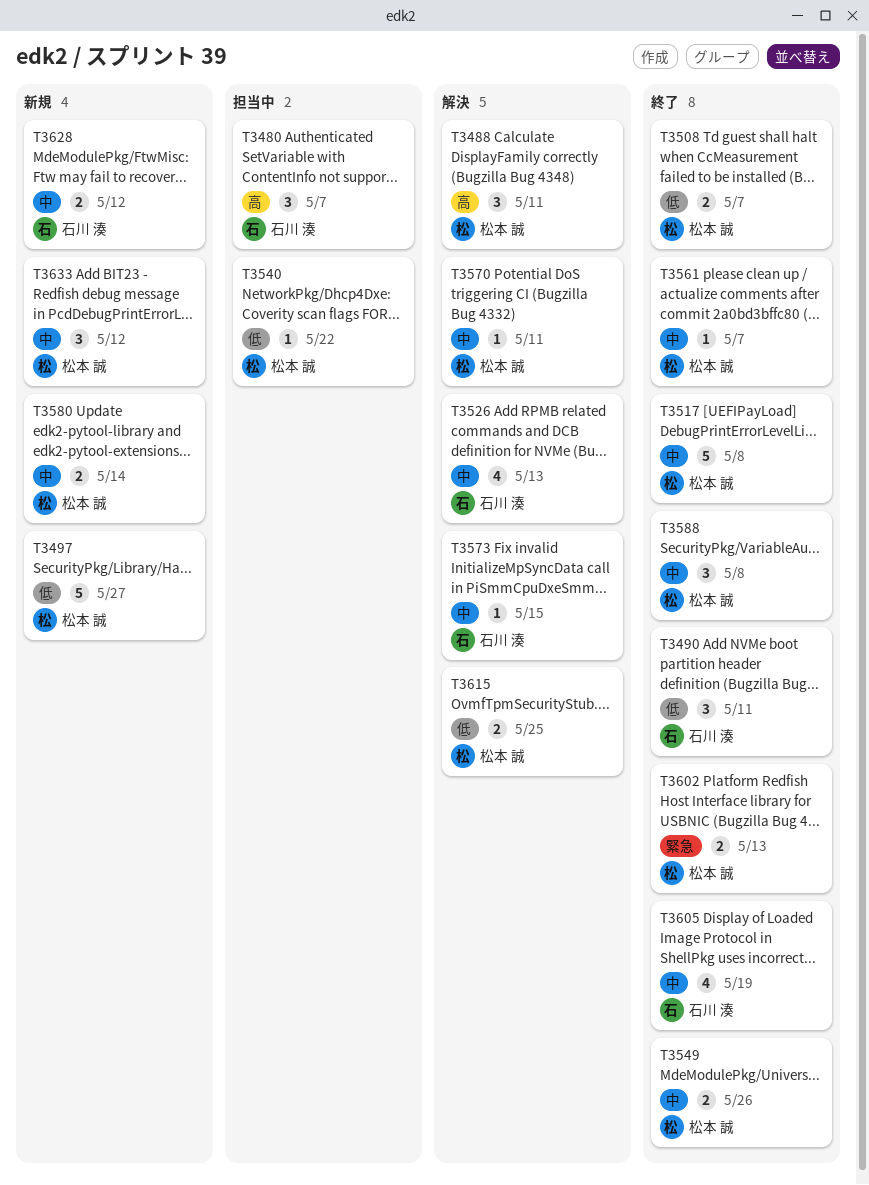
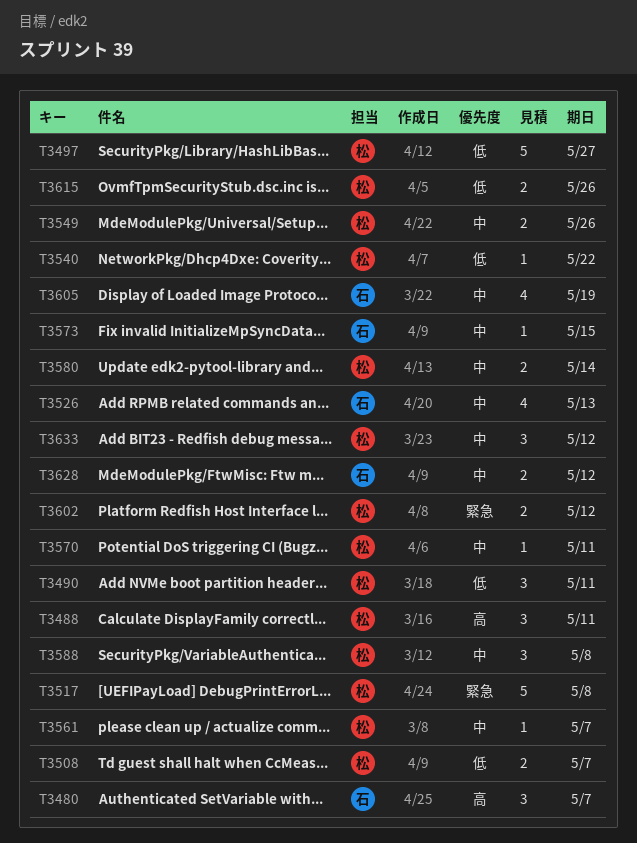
T3490, owner: 石川 湊 -> 松本 誠
T3517, priority: 中 -> 緊急
T3602, due: May 13 -> May 12
T3615, due: May 25 -> May 26

